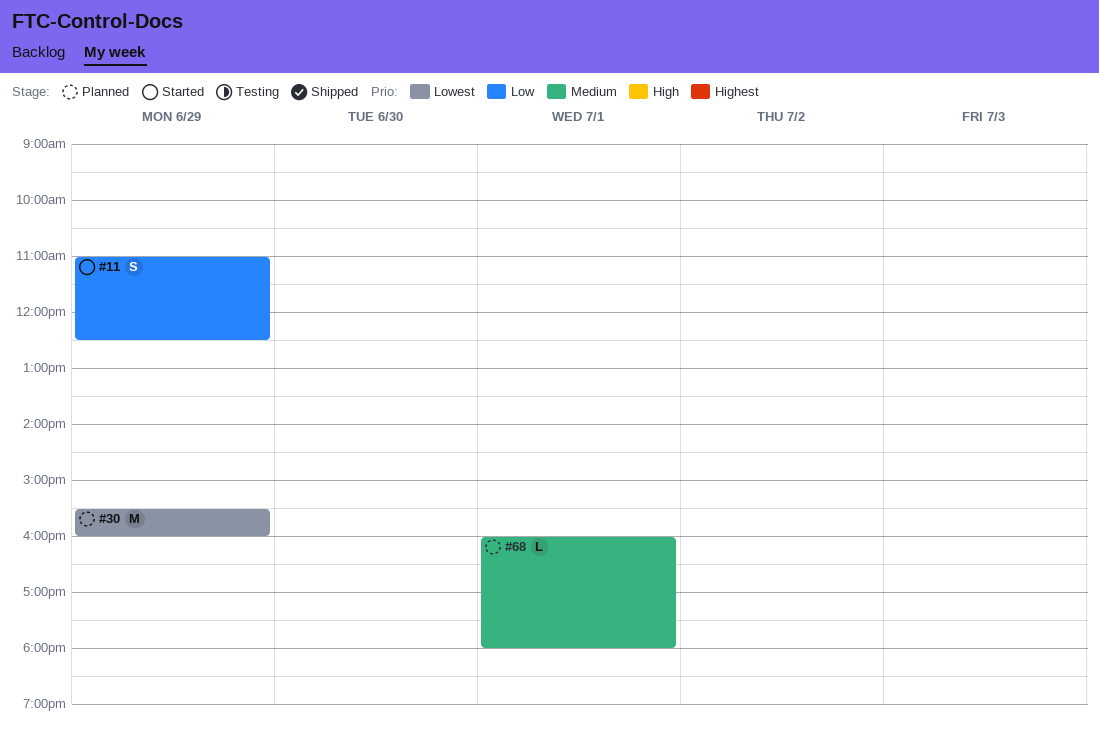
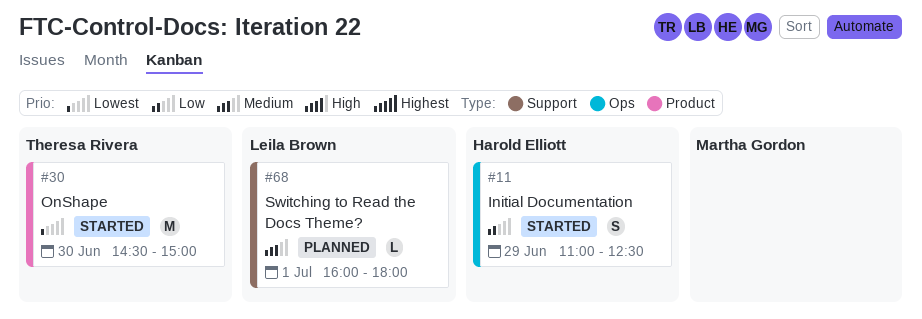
#30, status: Planned -> Started
#30, day: Jun 29 -> Jun 30
#30, begins: 15:30 -> 14:30
#30, ends: 16:00 -> 15:00

